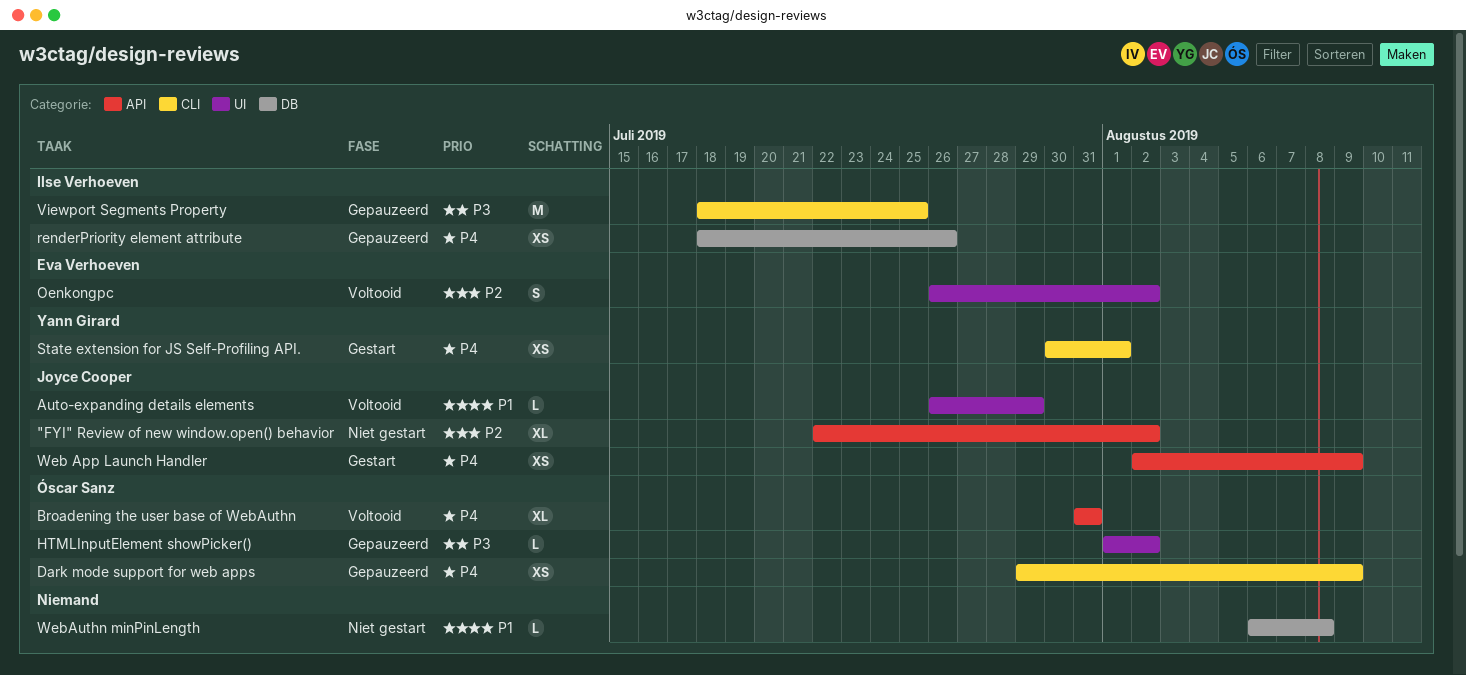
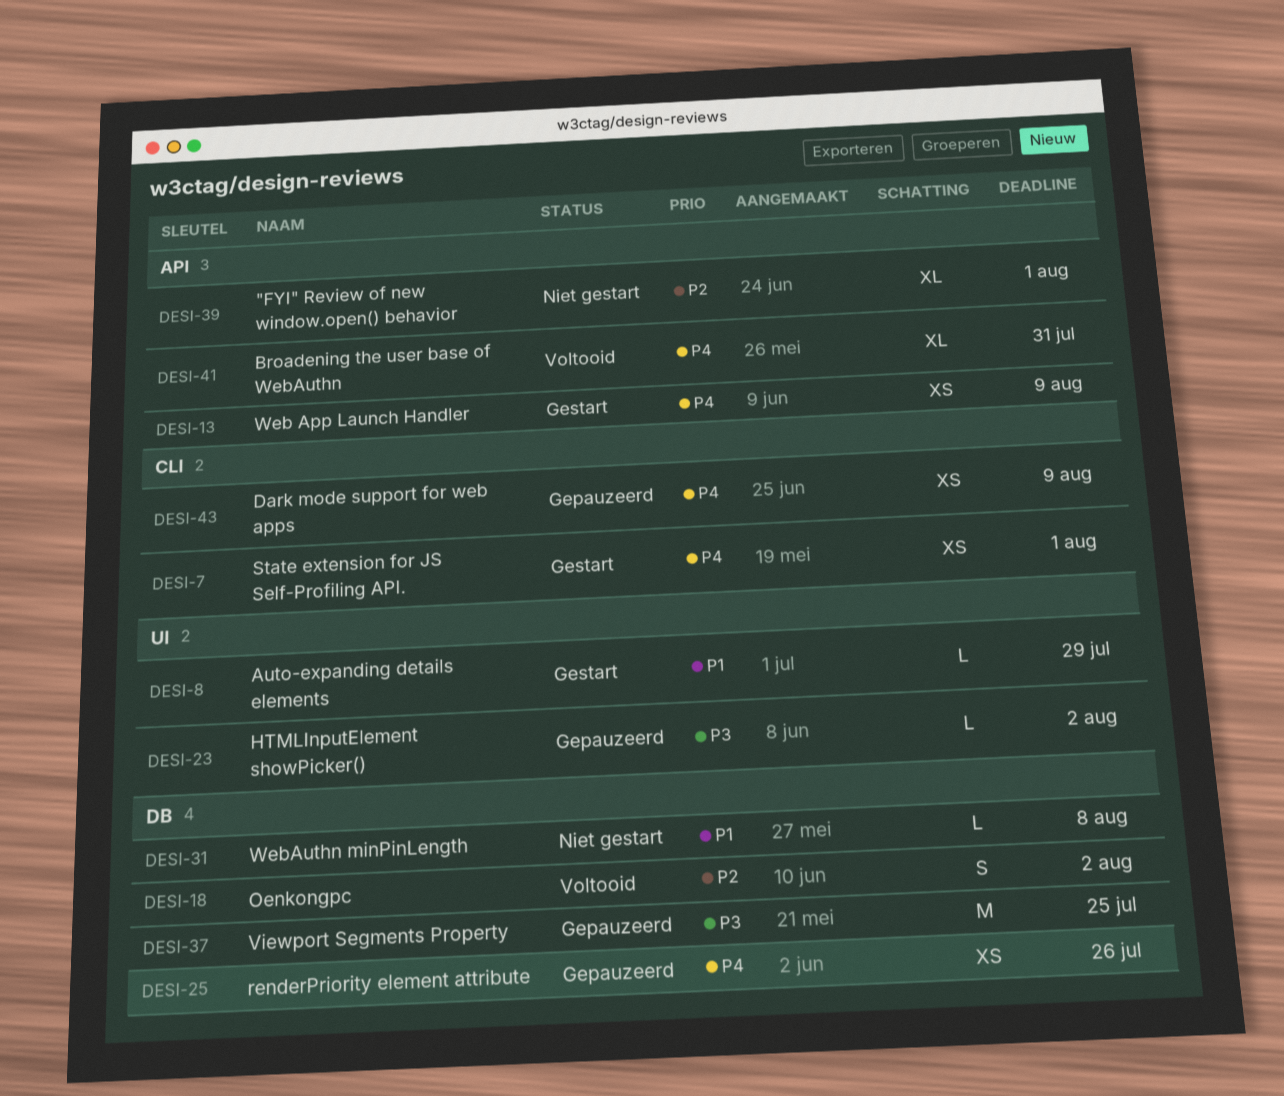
"FYI" Review of new window.open() behavior, due: Aug 2 -> Aug 1
Auto-expanding details elements, status: Voltooid -> Gestart
Oenkongpc, label: UI -> DB
Viewport Segments Property, label: CLI -> DB

